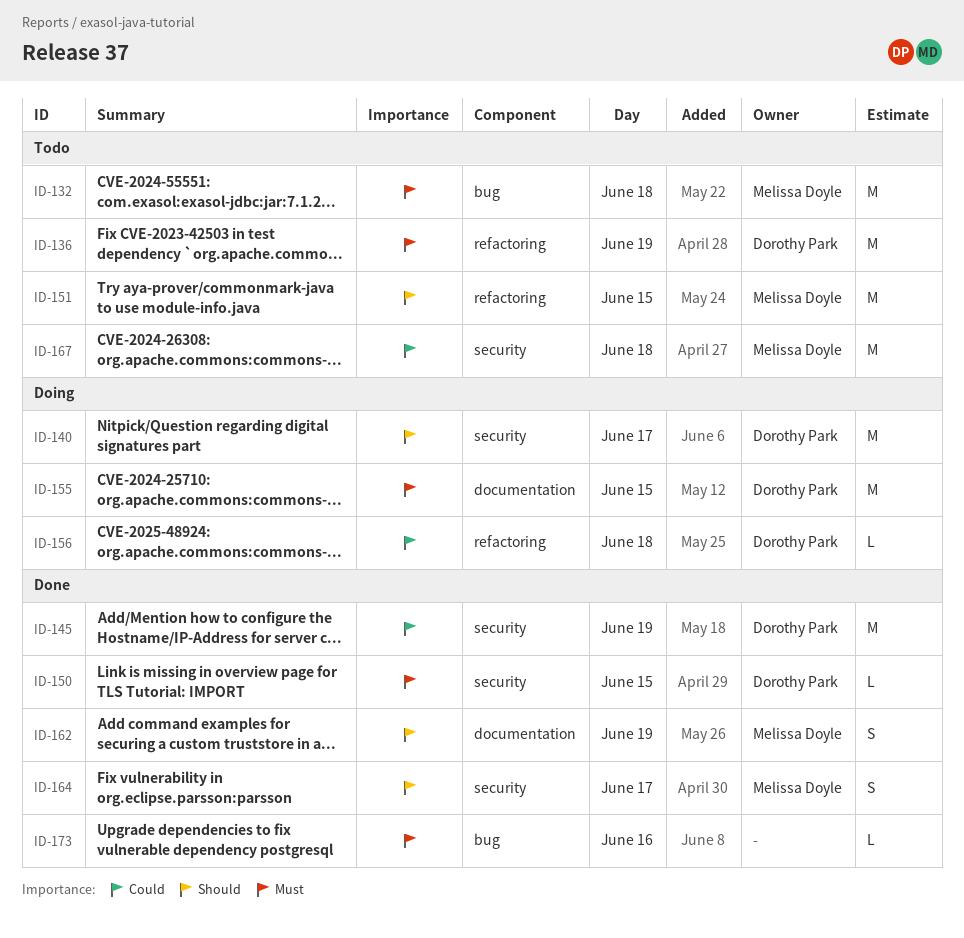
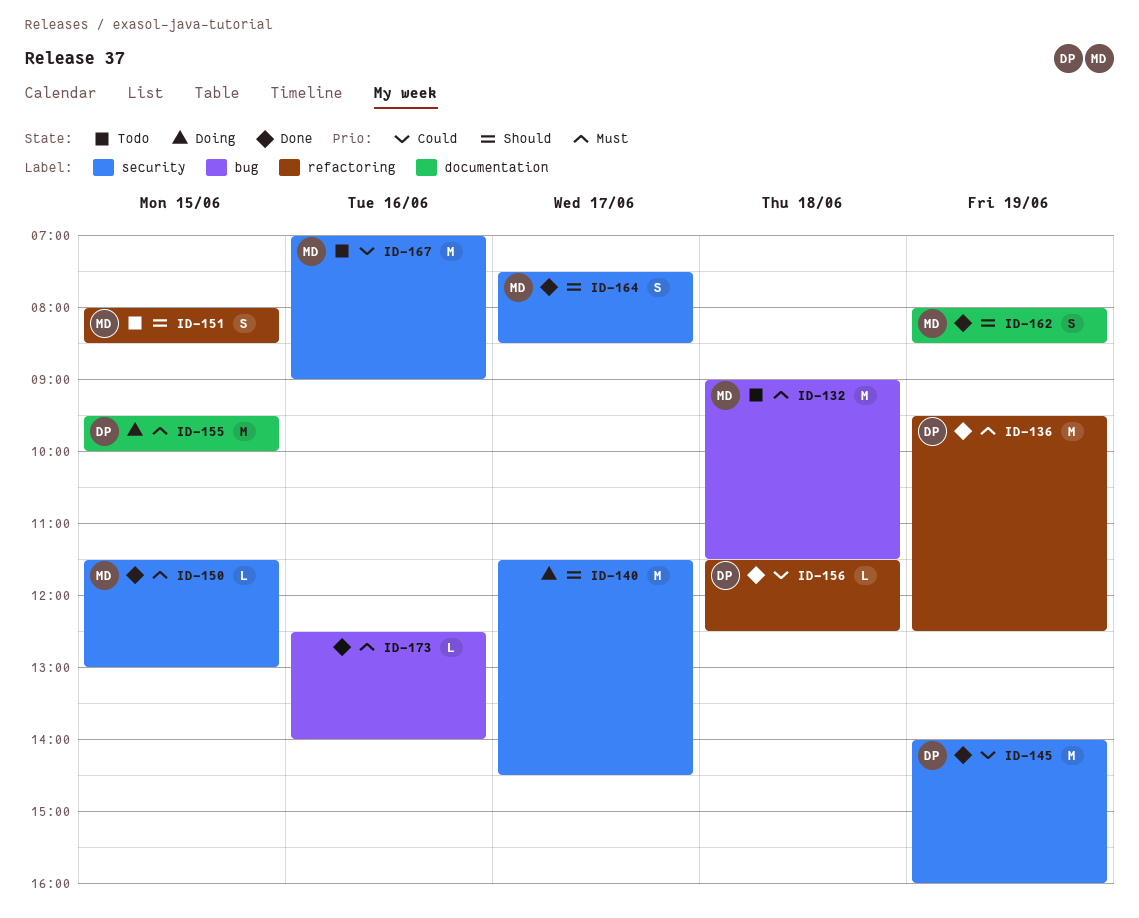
ID-136, status: Todo -> Done
ID-140, owner: Dorothy Park -> none
ID-150, owner: Dorothy Park -> Melissa Doyle
ID-151, estimate: M -> S
ID-156, status: Doing -> Done
ID-167, day: Jun 18 -> Jun 16

